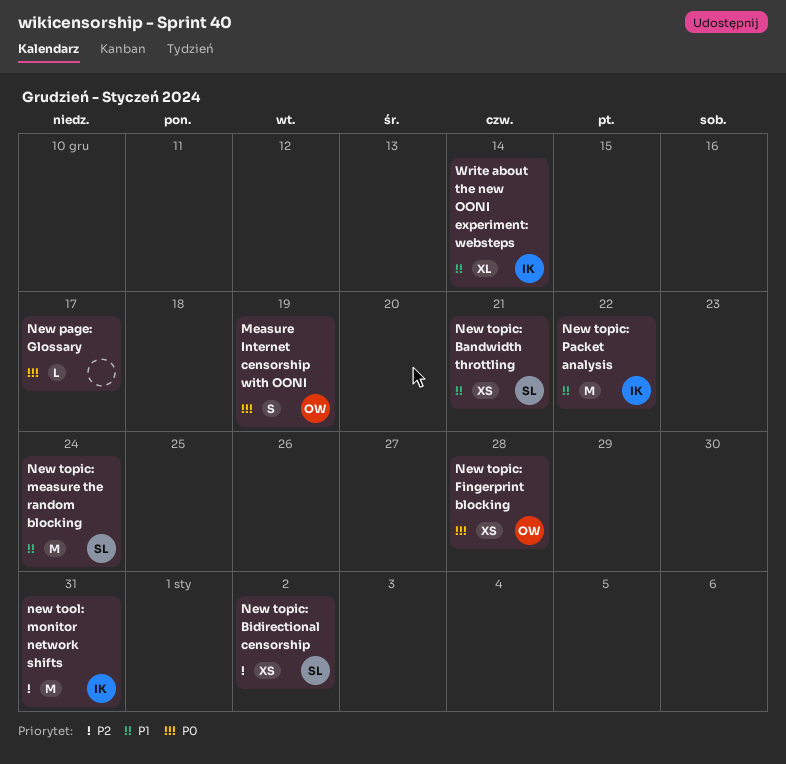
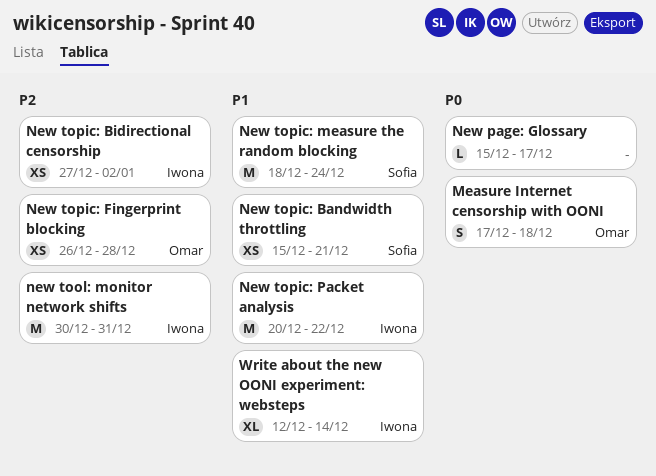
Measure Internet censorship with OONI, due: Dec 19 -> Dec 18
New topic: Bidirectional censorship, owner: Sofia -> Iwona
New topic: Fingerprint blocking, priority: P0 -> P2

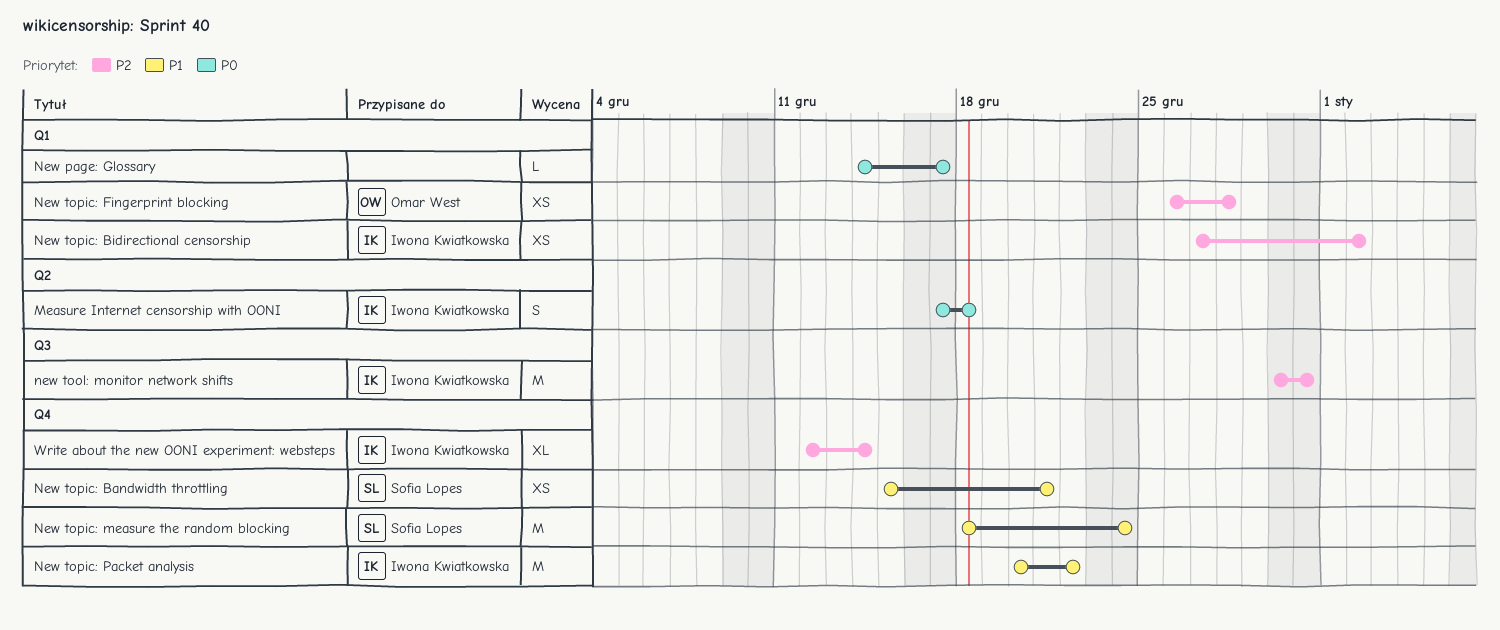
Measure Internet censorship with OONI, owner: Omar West -> Iwona Kwiatkowska
New page: Glossary, start: Dec 15 -> Dec 14
Write about the new OONI experiment: websteps, priority: P1 -> P2

